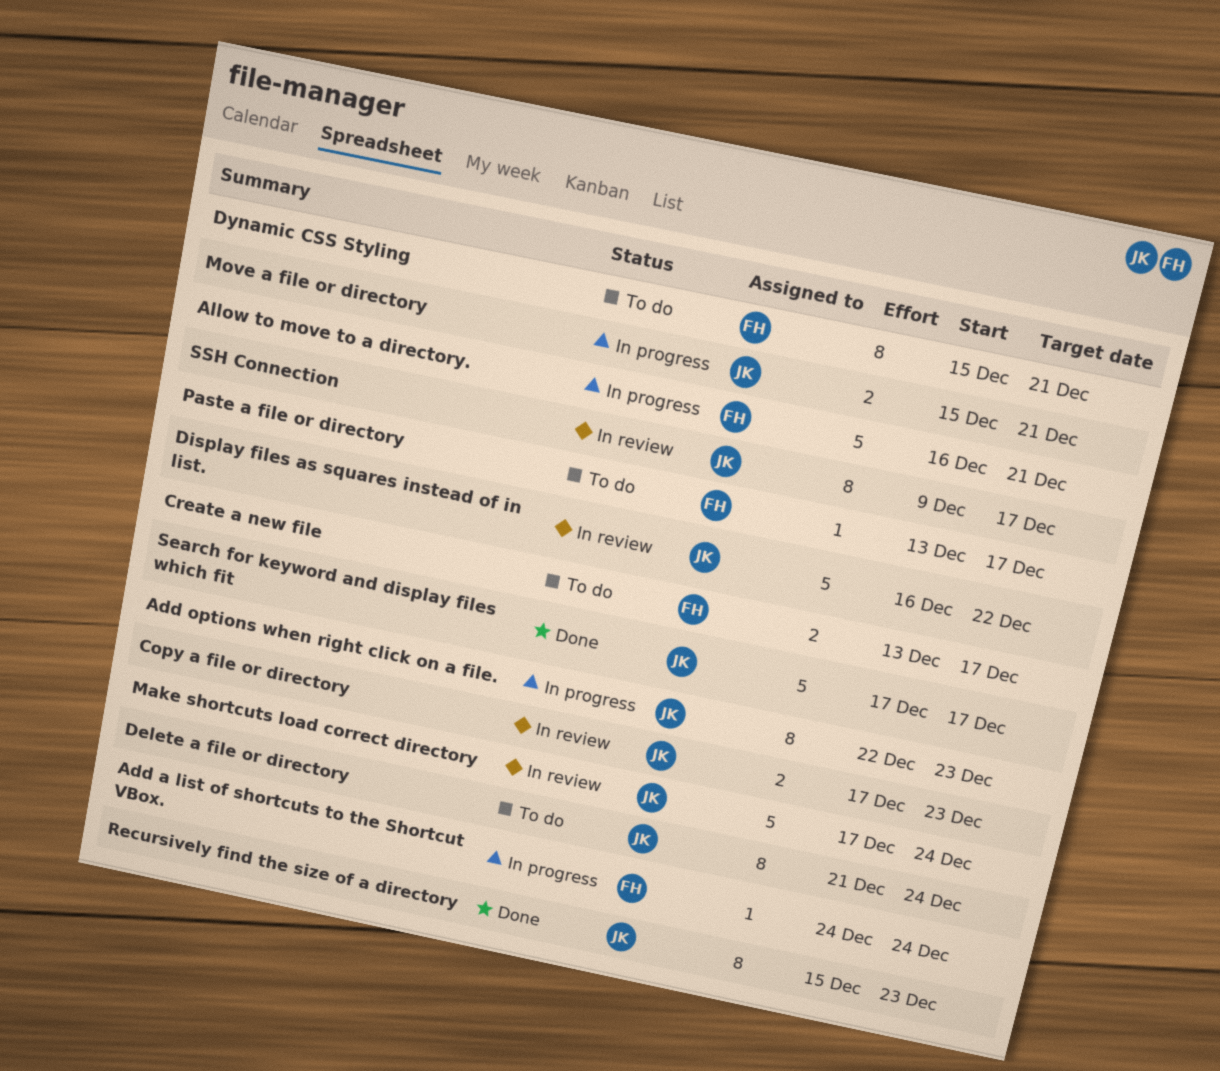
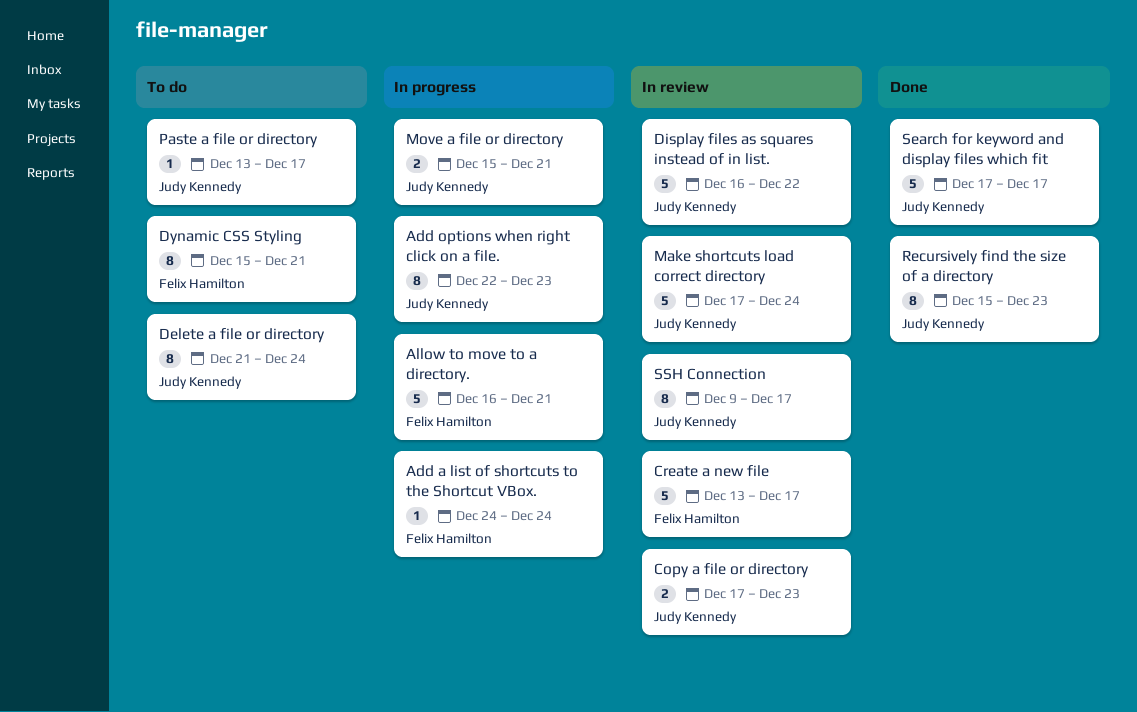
Create a new file, status: To do -> In review
Create a new file, estimate: 2 -> 5
Paste a file or directory, owner: Felix Hamilton -> Judy Kennedy

